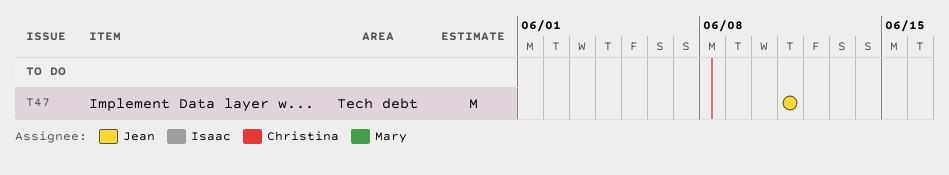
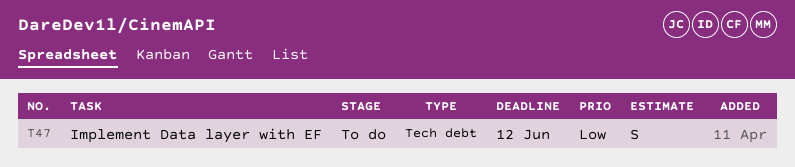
T47, estimate: M -> S
T47, due: Jun 11 -> Jun 12

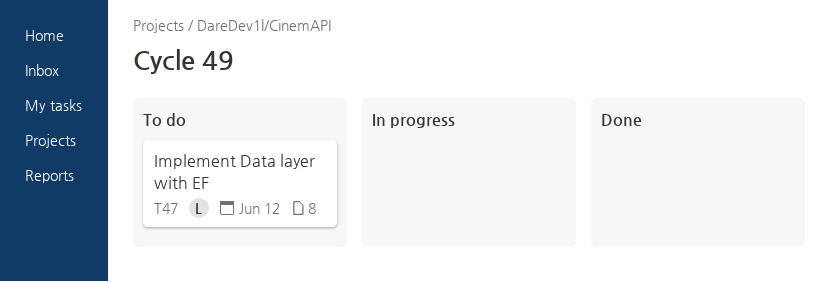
T47, estimate: S -> L

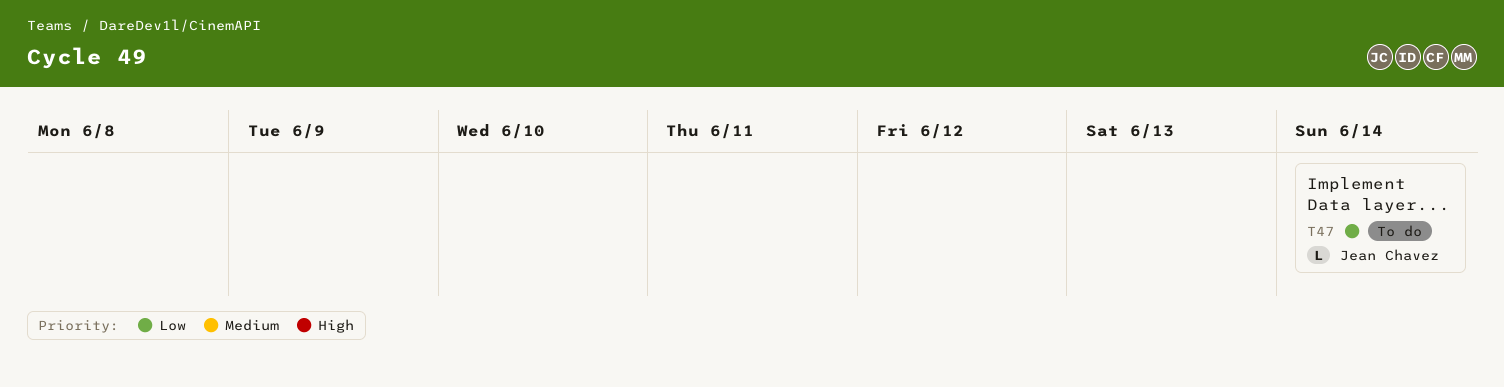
T47, due: Jun 12 -> Jun 14

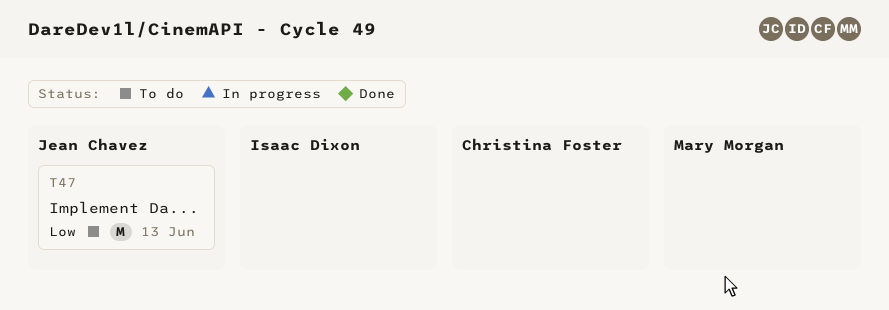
T47, estimate: L -> M
T47, due: Jun 14 -> Jun 13

